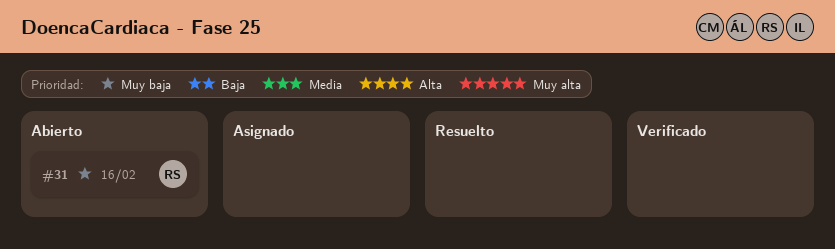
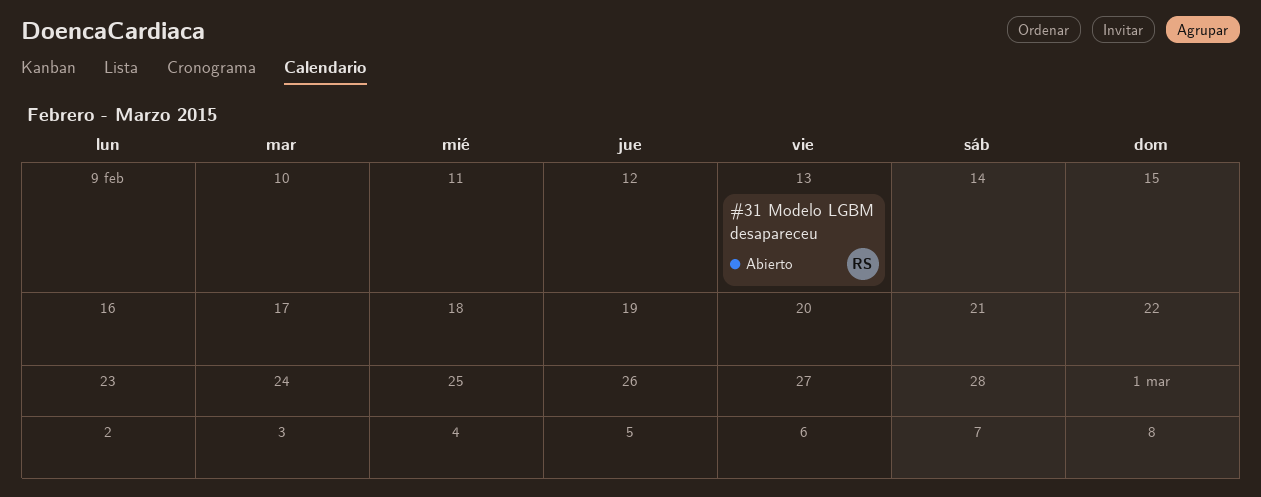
#31, due: Feb 16 -> Feb 13

